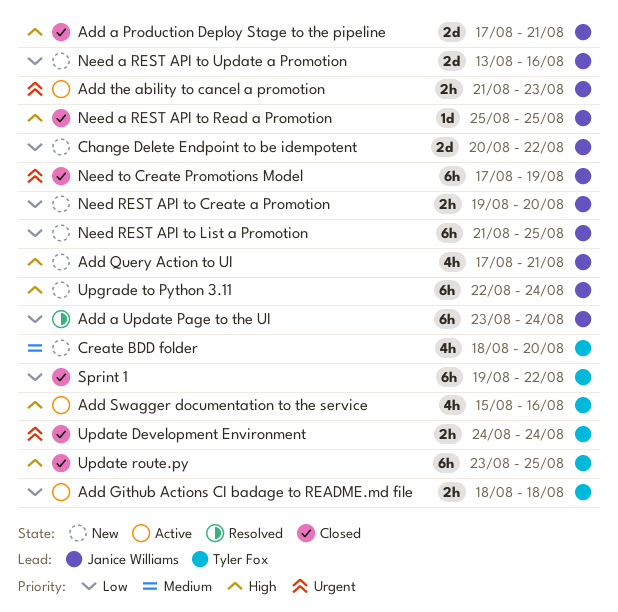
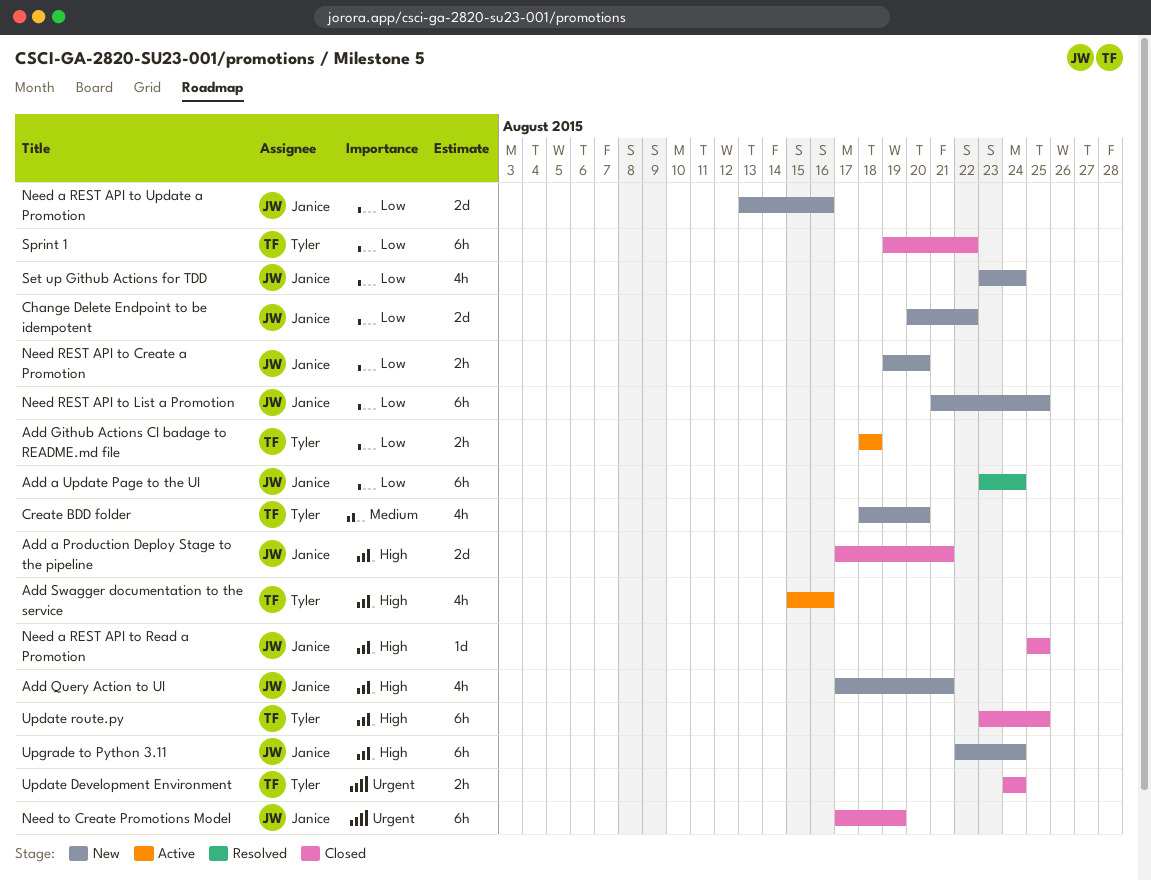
Add the ability to cancel a promotion: present -> none
Set up Github Actions for TDD: none -> present

